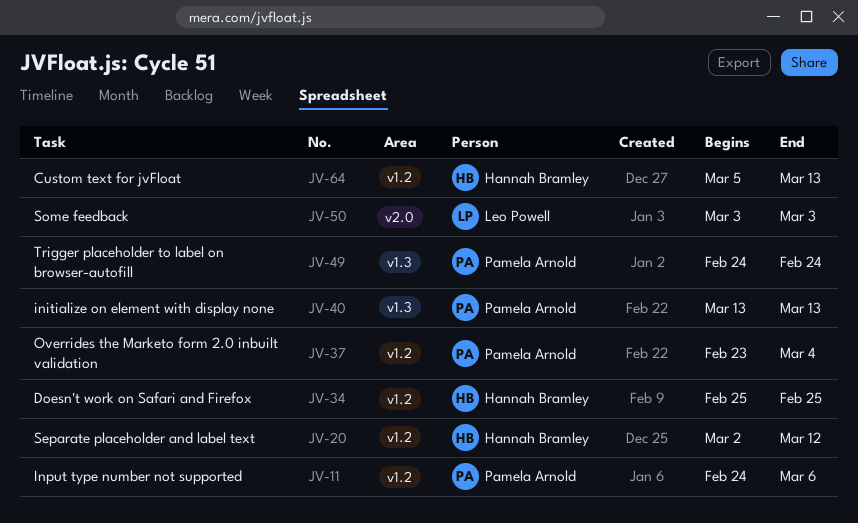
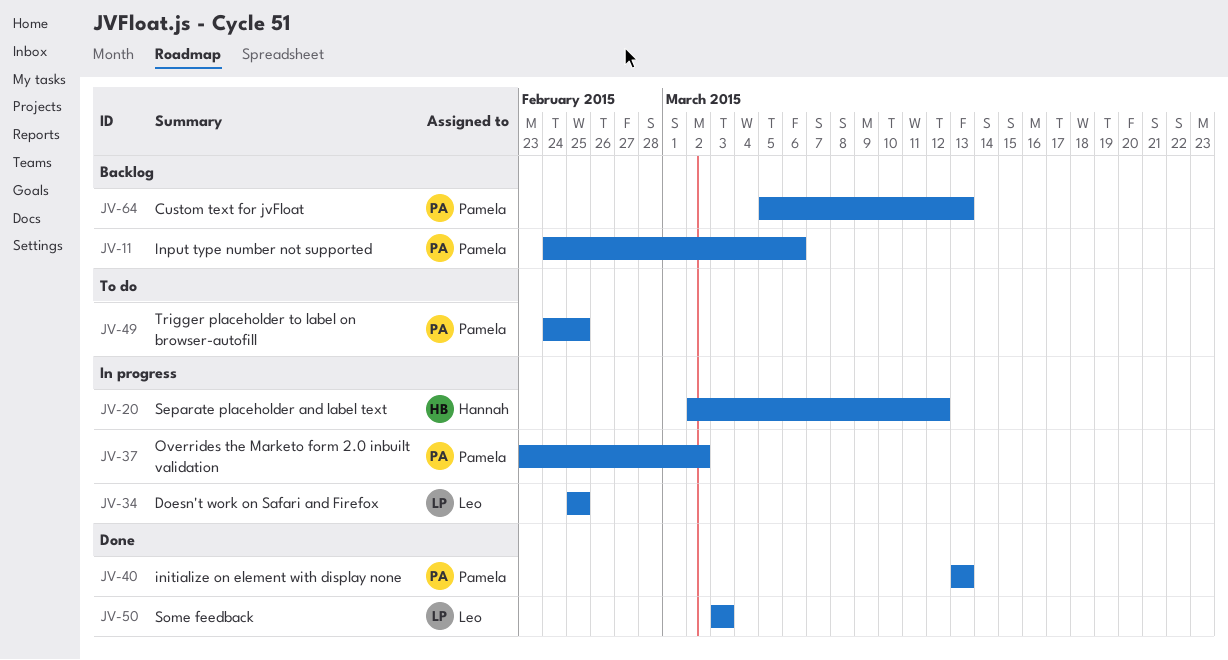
JV-34, owner: Hannah Bramley -> Leo Powell
JV-37, due: Mar 4 -> Mar 2
JV-49, due: Feb 24 -> Feb 25
JV-64, owner: Hannah Bramley -> Pamela Arnold

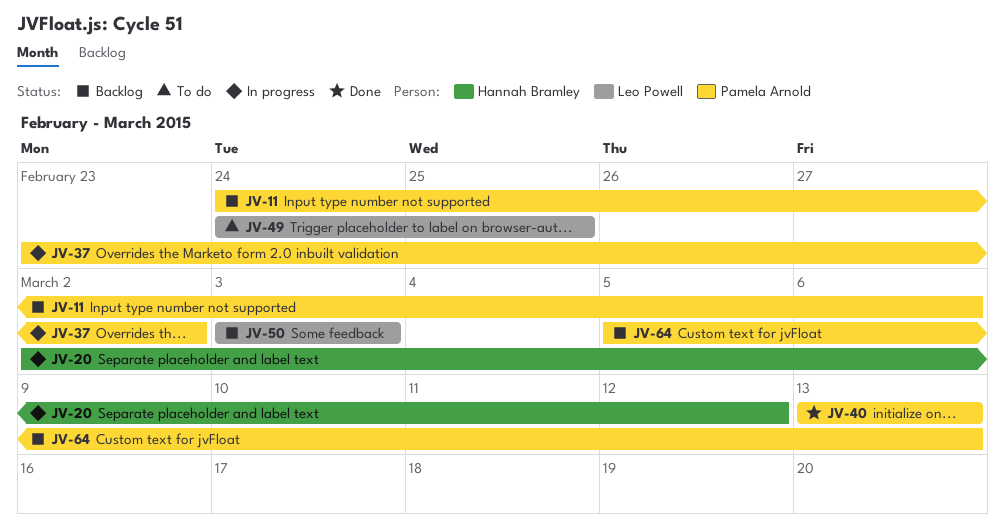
JV-34: present -> none
JV-49, owner: Pamela Arnold -> Leo Powell
JV-50, status: Done -> Backlog

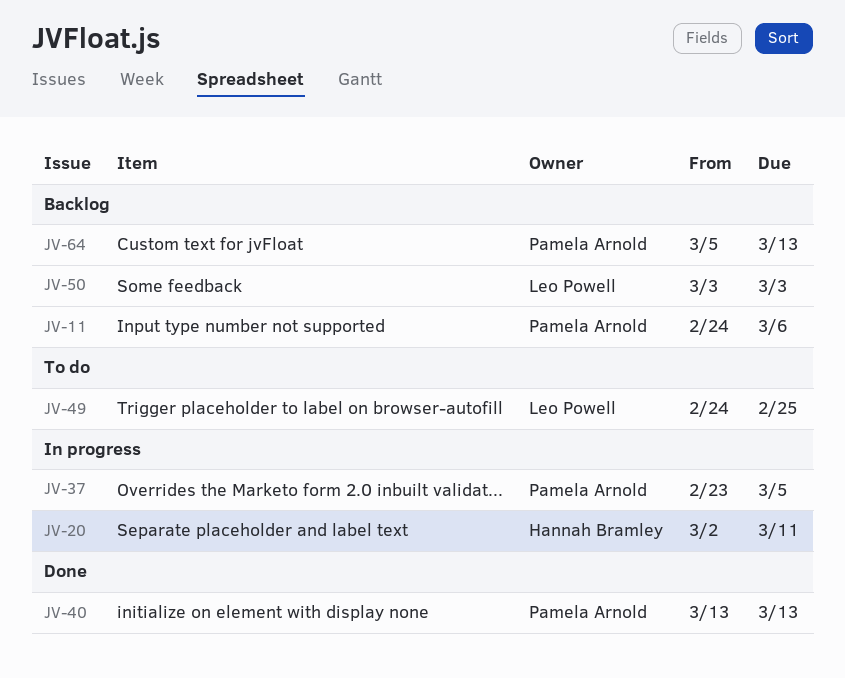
JV-20, due: Mar 12 -> Mar 11
JV-37, due: Mar 2 -> Mar 5

